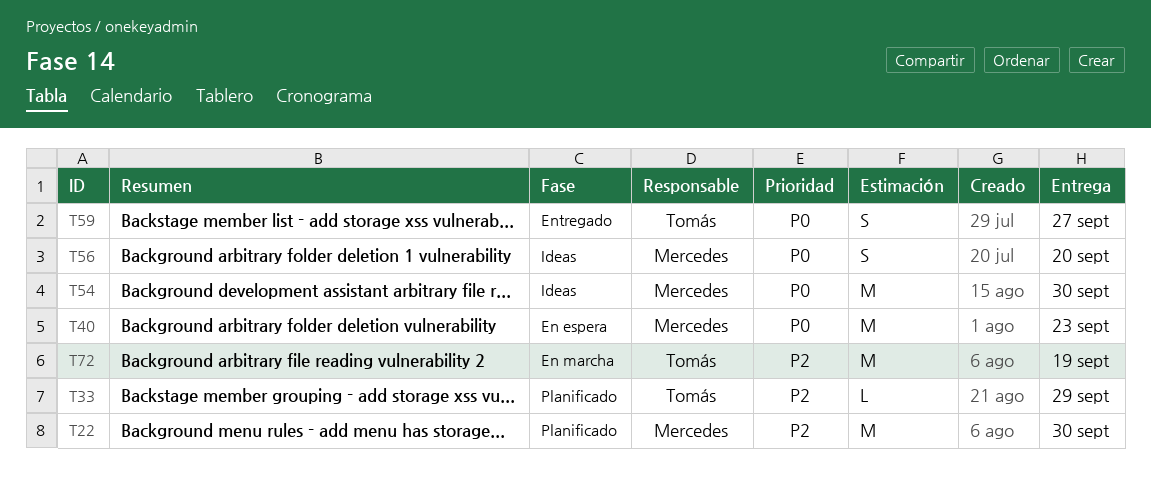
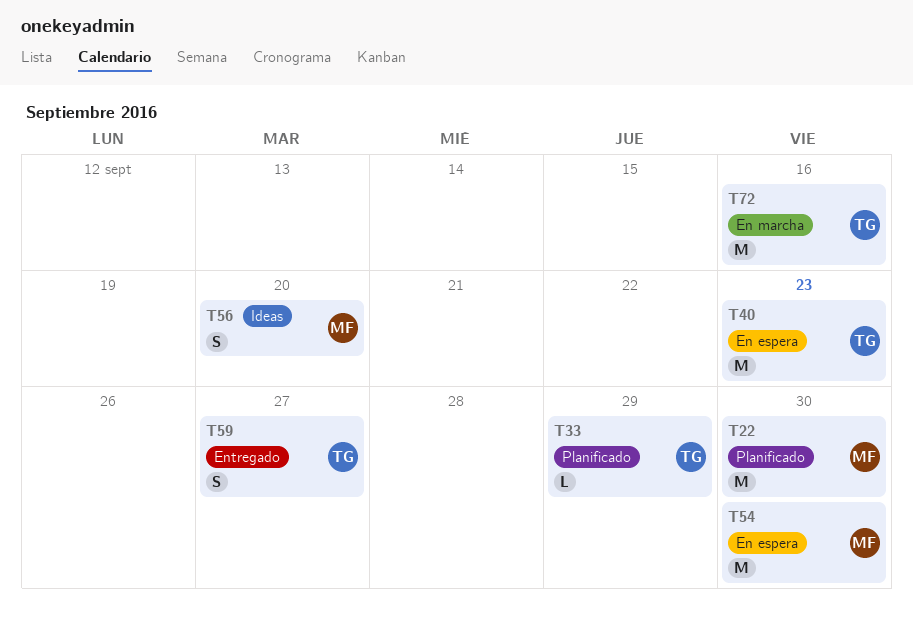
T40, owner: Mercedes -> Tomás
T54, status: Ideas -> En espera
T72, due: Sep 19 -> Sep 16

